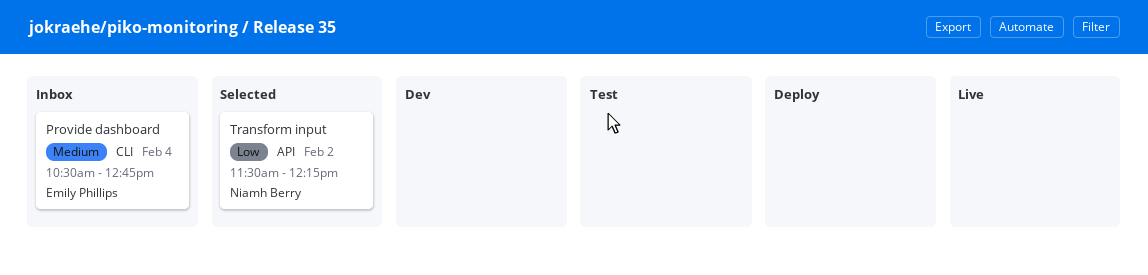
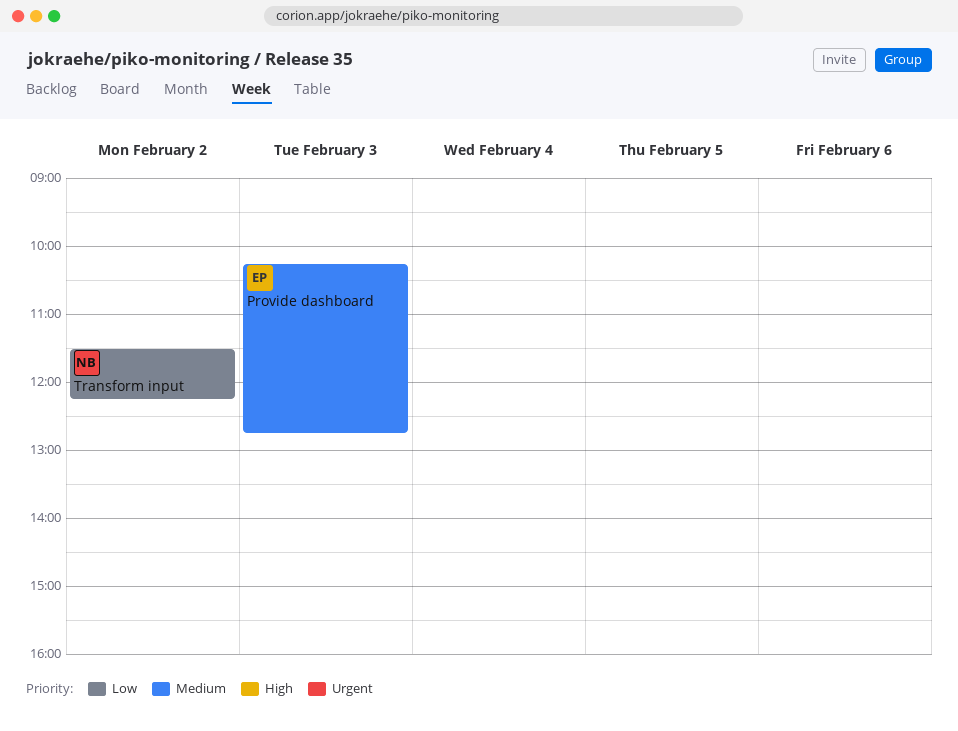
Provide dashboard, day: Feb 4 -> Feb 3
Provide dashboard, begins: 10:30 -> 10:15

